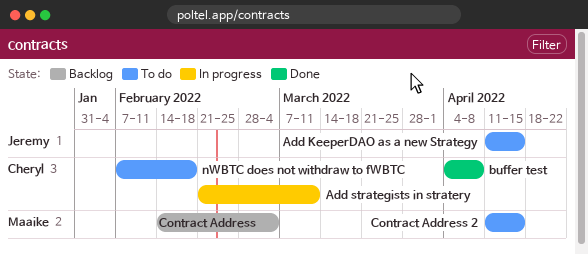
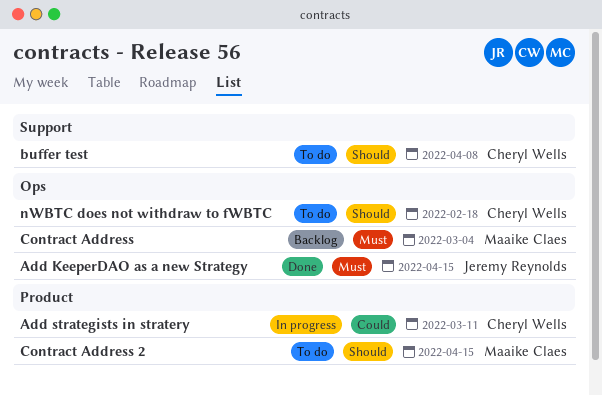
Add KeeperDAO as a new Strategy, status: To do -> Done
buffer test, status: Done -> To do

